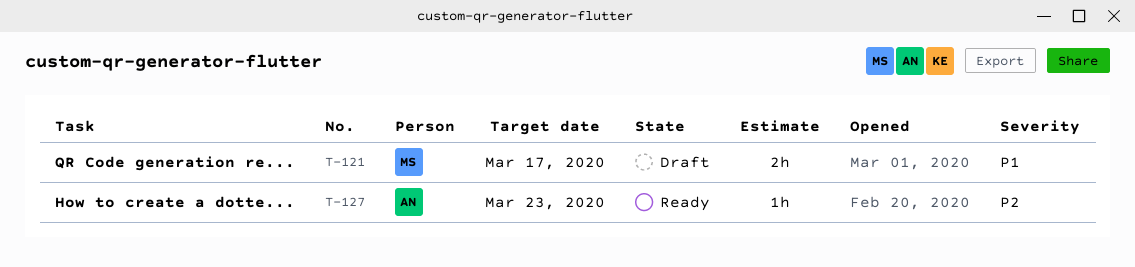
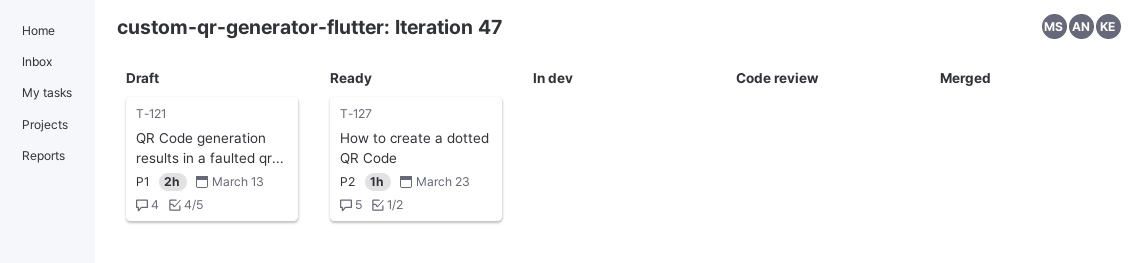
T-121, due: Mar 17 -> Mar 13

